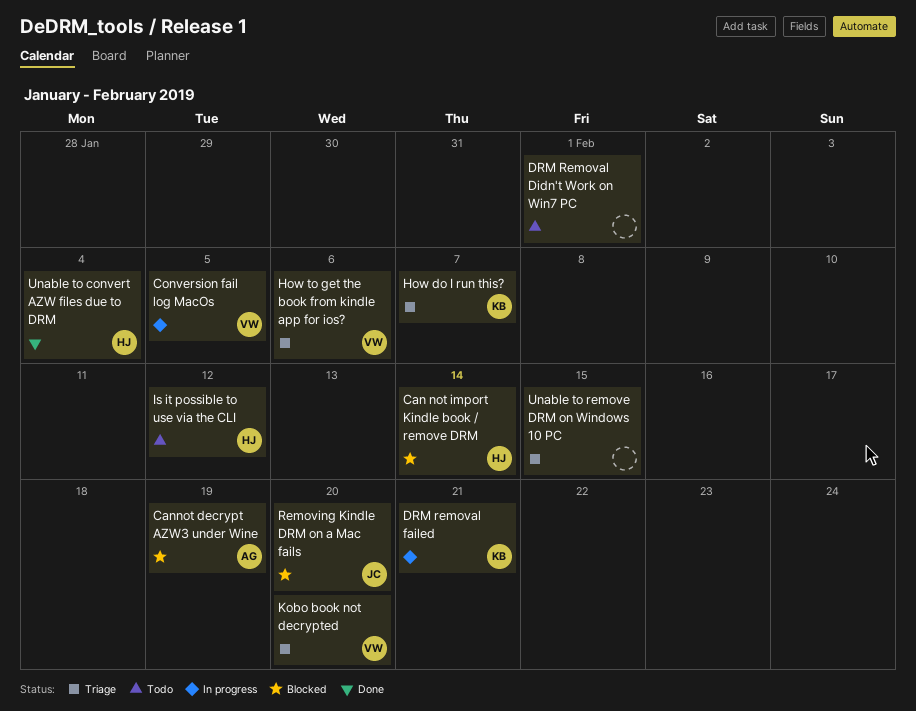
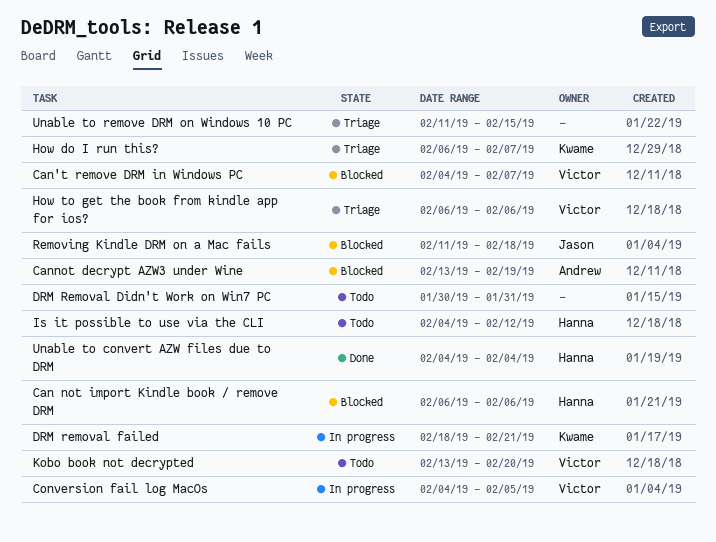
Can not import Kindle book / remove DRM, due: Feb 14 -> Feb 6
Can't remove DRM in Windows PC: none -> present
DRM Removal Didn't Work on Win7 PC, due: Feb 1 -> Jan 31
Kobo book not decrypted, status: Triage -> Todo
Removing Kindle DRM on a Mac fails, due: Feb 20 -> Feb 18

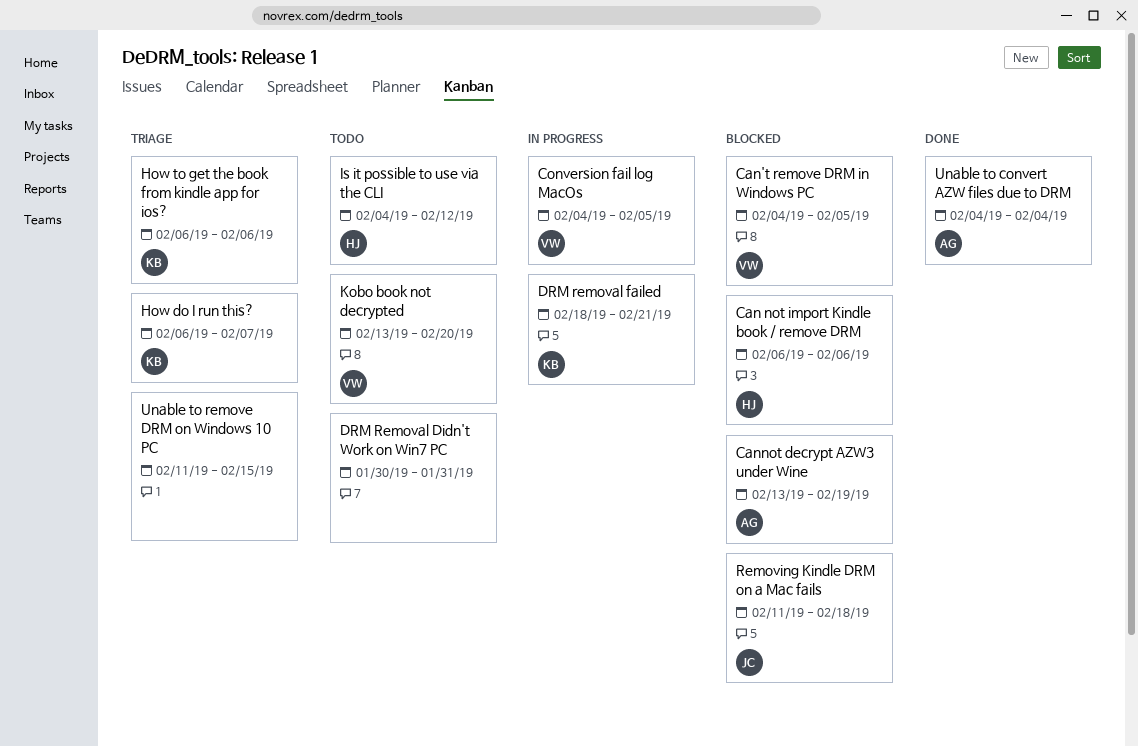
Can't remove DRM in Windows PC, due: Feb 7 -> Feb 5
How to get the book from kindle app for ios?, owner: Victor -> Kwame
Unable to convert AZW files due to DRM, owner: Hanna -> Andrew

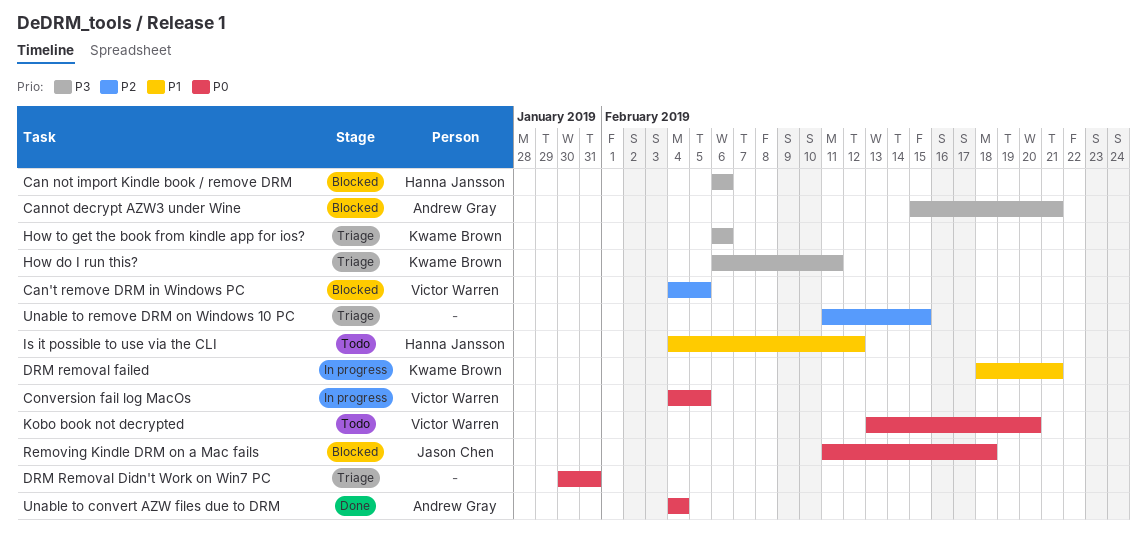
Cannot decrypt AZW3 under Wine, start: Feb 13 -> Feb 15
Cannot decrypt AZW3 under Wine, due: Feb 19 -> Feb 21
DRM Removal Didn't Work on Win7 PC, status: Todo -> Triage
How do I run this?, due: Feb 7 -> Feb 11

